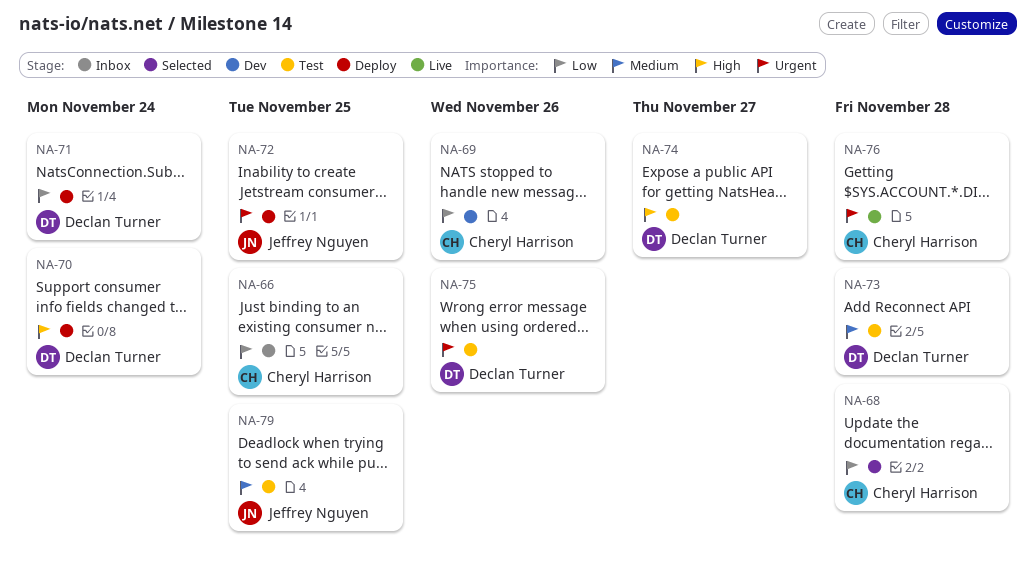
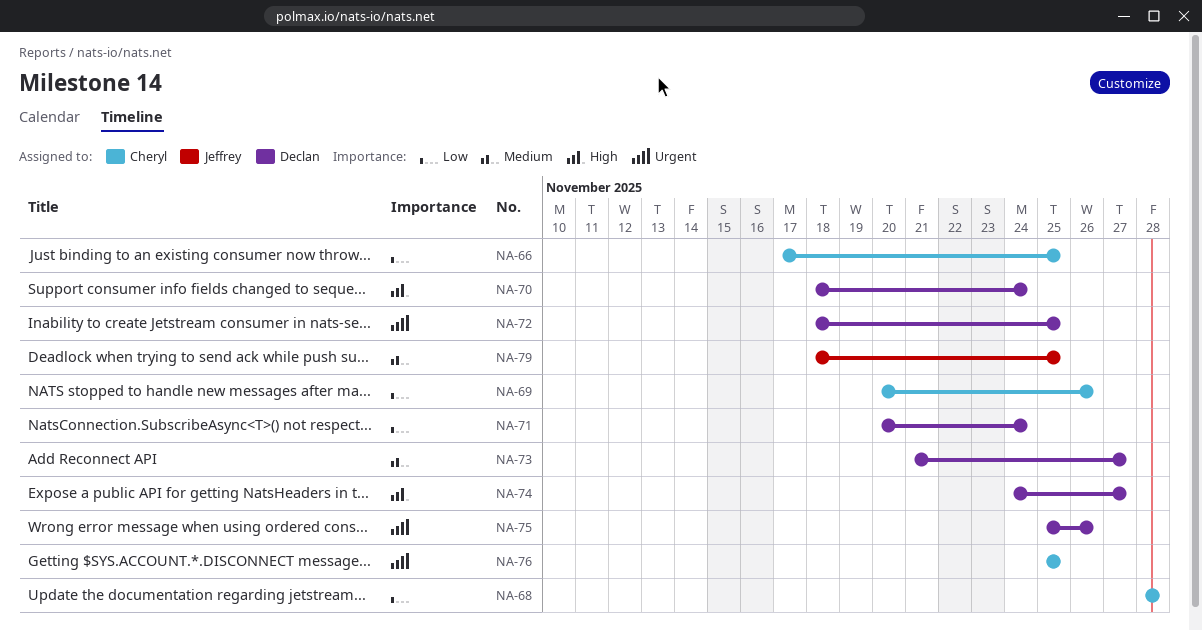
NA-72, owner: Jeffrey Nguyen -> Declan Turner
NA-73, due: Nov 28 -> Nov 27
NA-76, due: Nov 28 -> Nov 25

